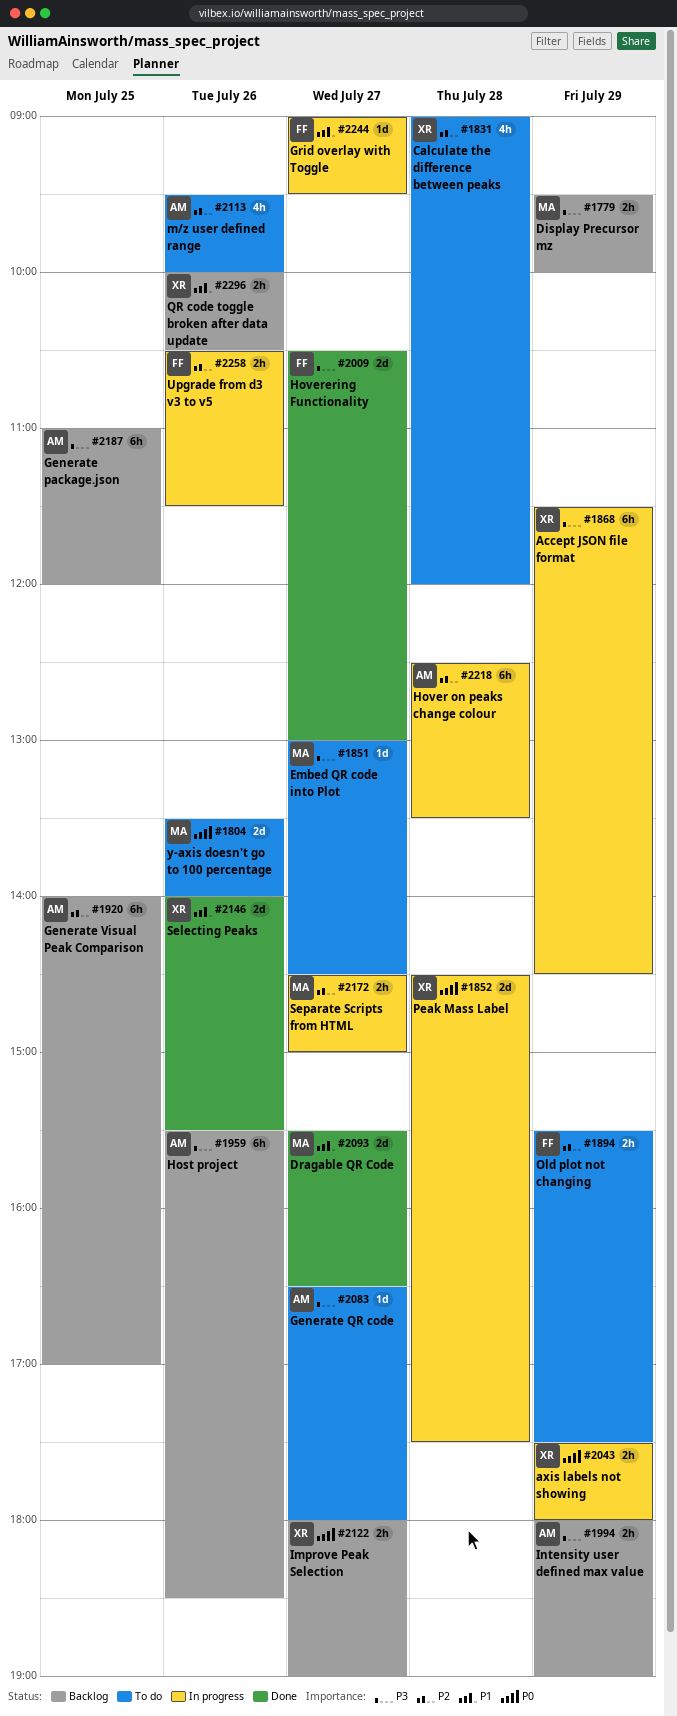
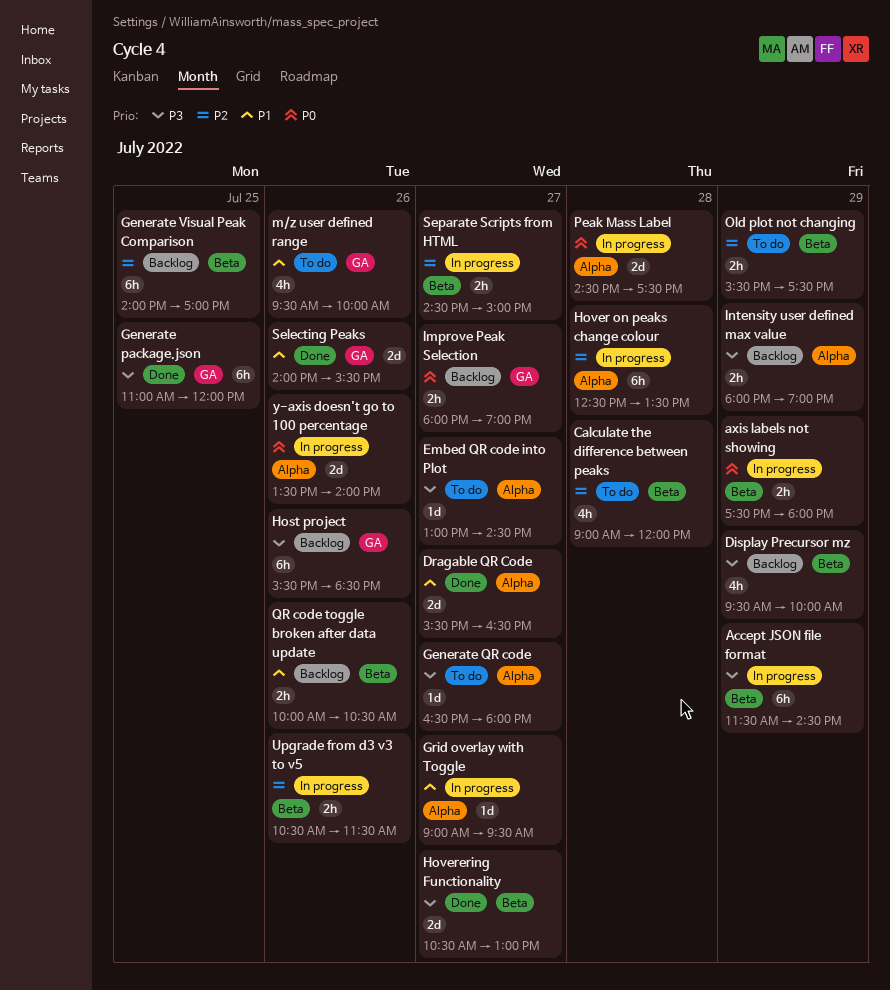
Display Precursor mz, estimate: 2h -> 4h
Generate package.json, status: Backlog -> Done
m/z user defined range, priority: P2 -> P1
y-axis doesn't go to 100 percentage, status: To do -> In progress

